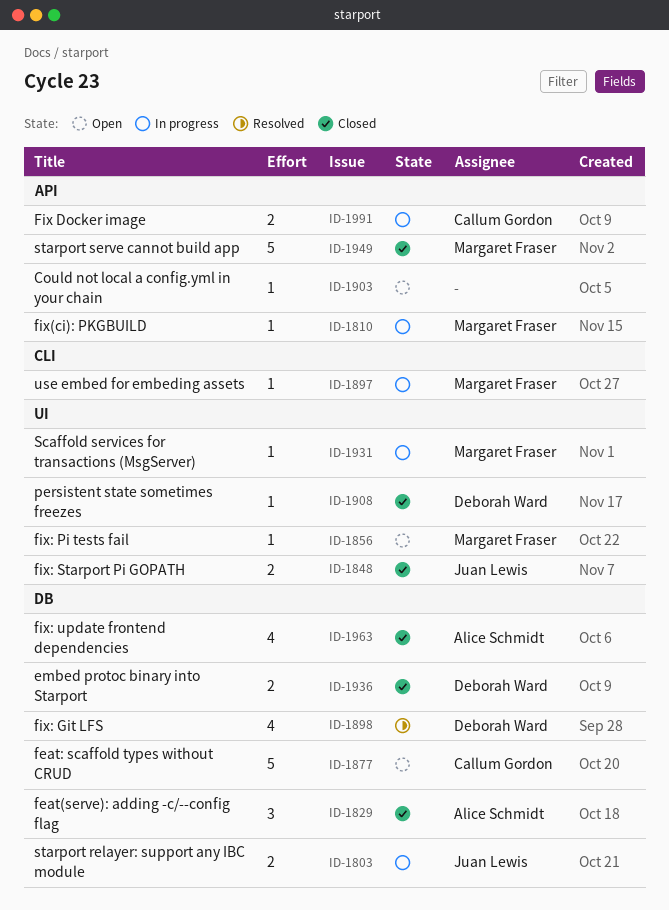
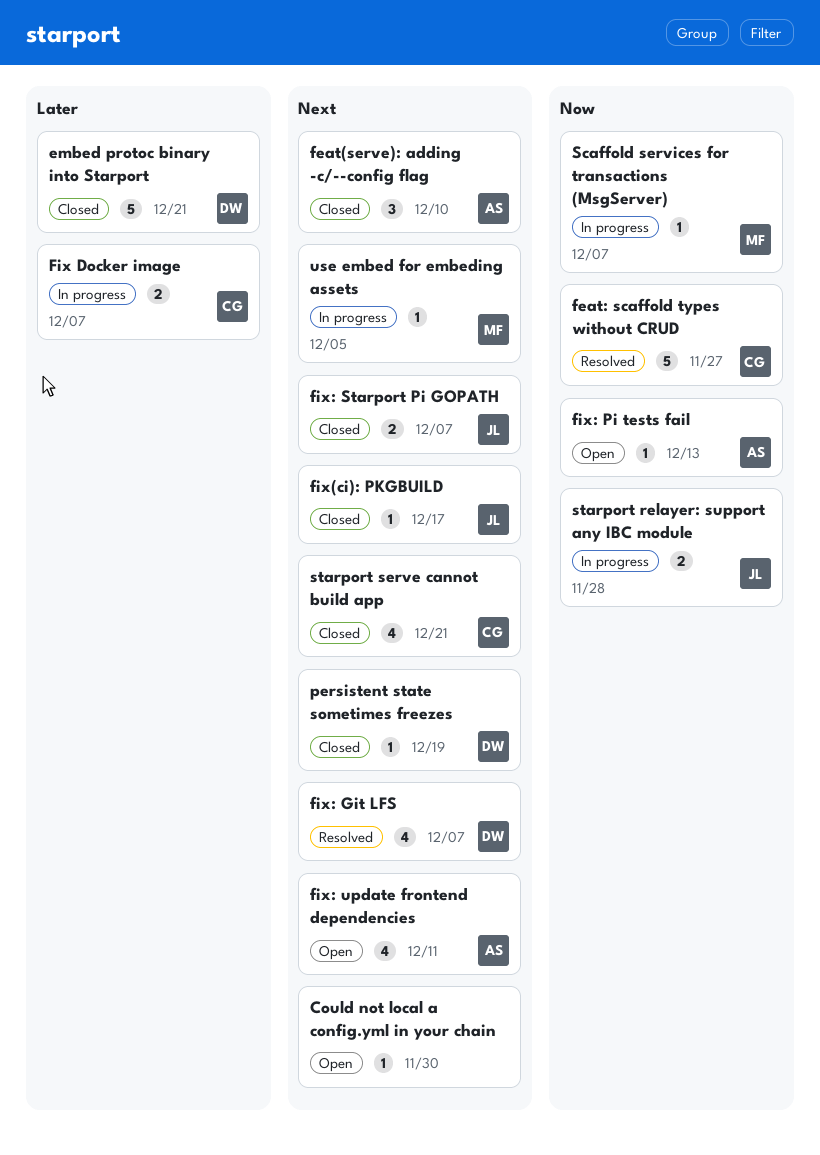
embed protoc binary into Starport, estimate: 2 -> 5
feat: scaffold types without CRUD, status: Open -> Resolved
fix(ci): PKGBUILD, status: In progress -> Closed
fix(ci): PKGBUILD, owner: Margaret Fraser -> Juan Lewis
fix: Pi tests fail, owner: Margaret Fraser -> Alice Schmidt
fix: update frontend dependencies, status: Closed -> Open
starport serve cannot build app, owner: Margaret Fraser -> Callum Gordon
starport serve cannot build app, estimate: 5 -> 4

